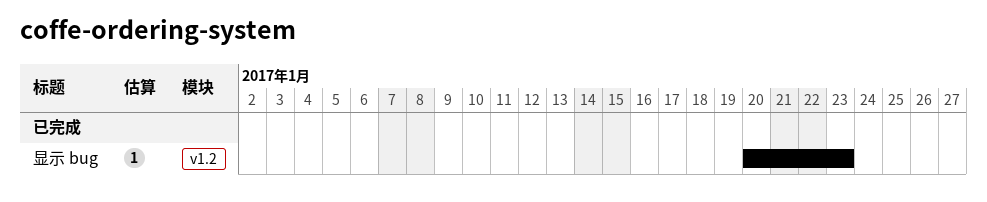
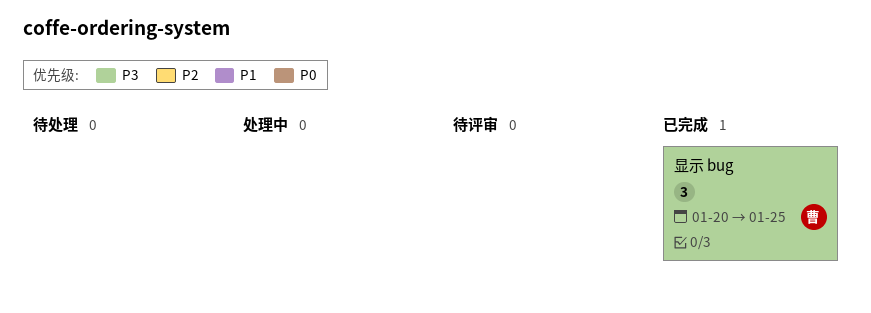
显示 bug, estimate: 1 -> 3
显示 bug, due: Jan 23 -> Jan 25

